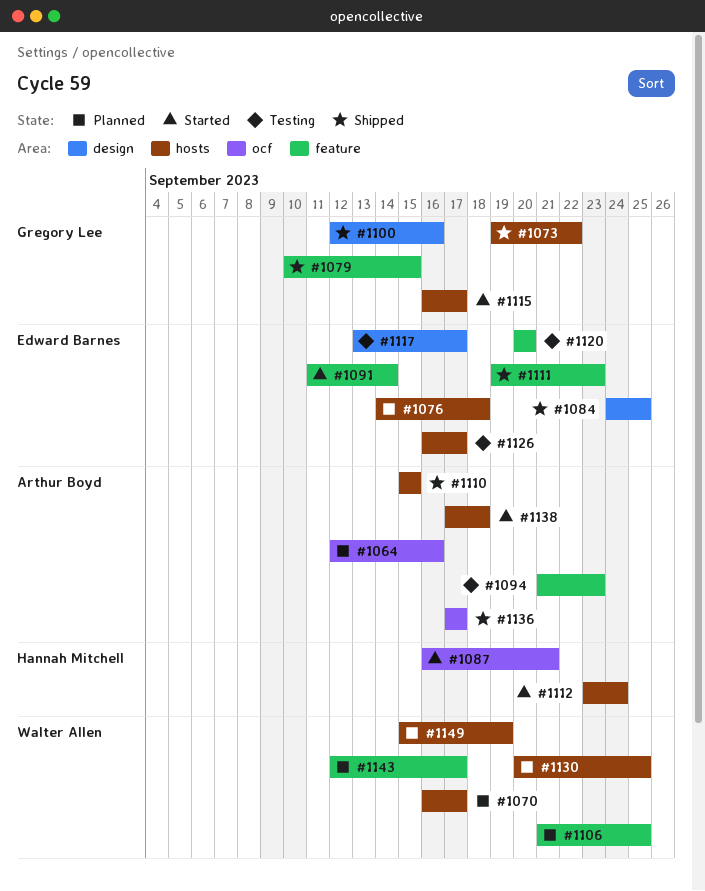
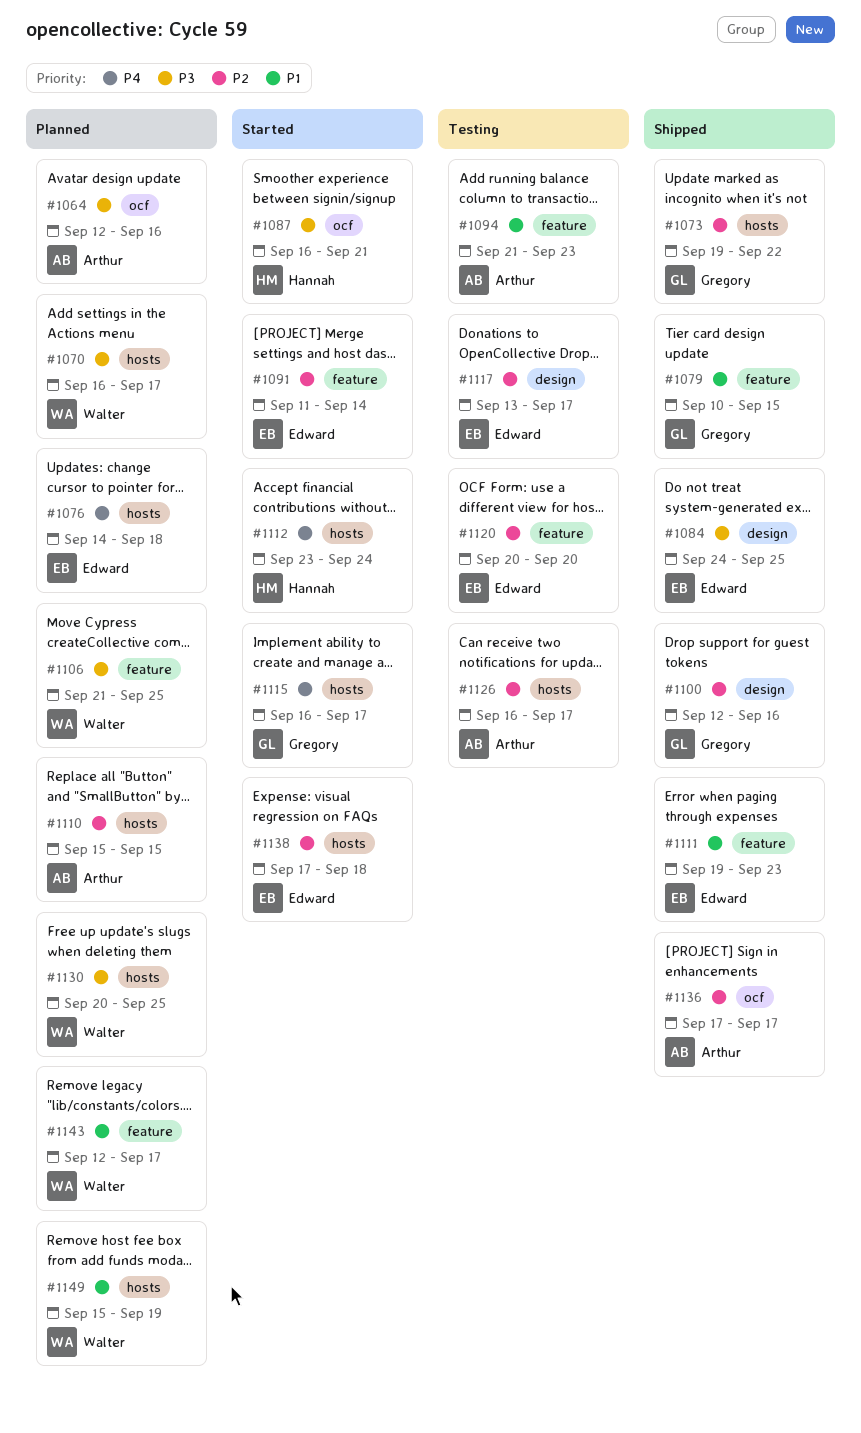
#1110, status: Shipped -> Planned
#1126, owner: Edward Barnes -> Arthur Boyd
#1138, owner: Arthur Boyd -> Edward Barnes

